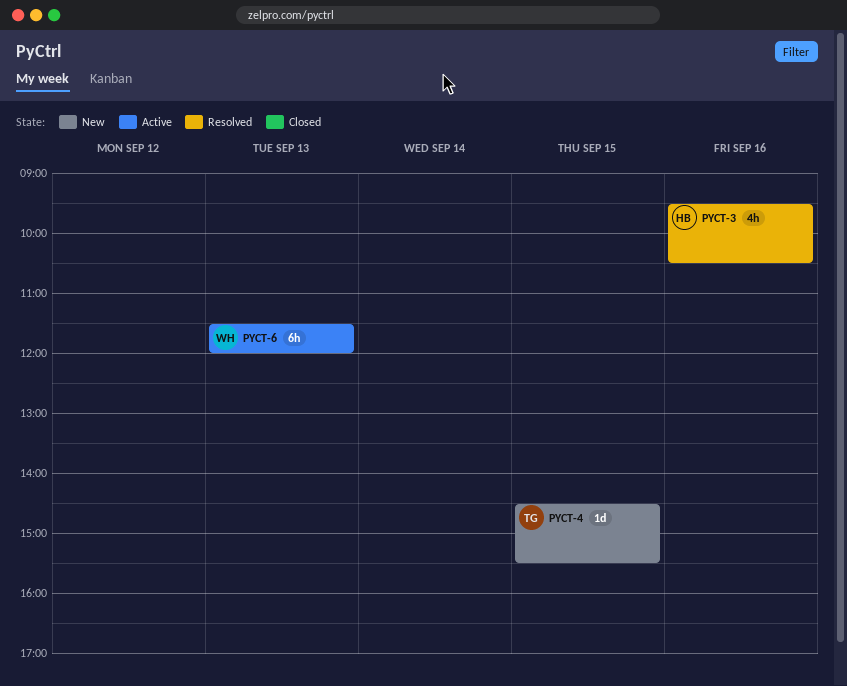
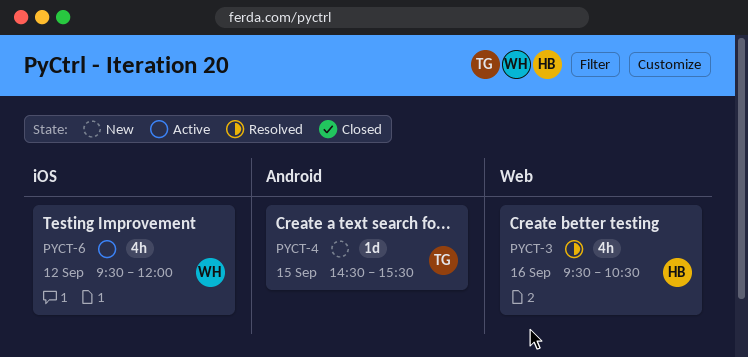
PYCT-6, estimate: 6h -> 4h
PYCT-6, day: Sep 13 -> Sep 12
PYCT-6, begins: 11:30 -> 09:30

